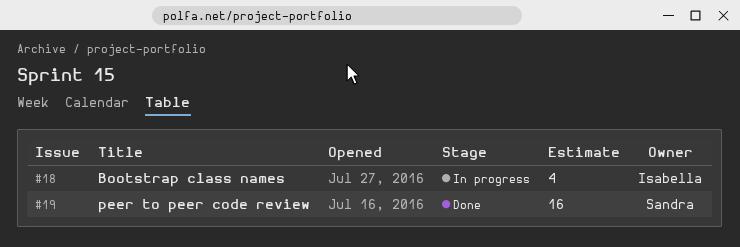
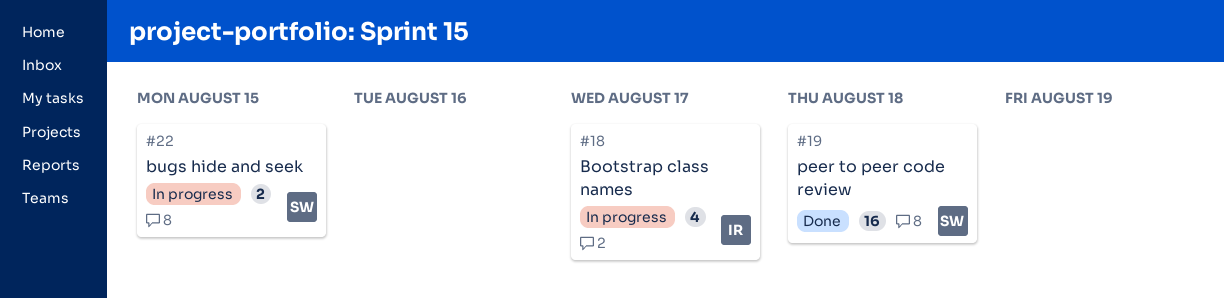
#22: none -> present

